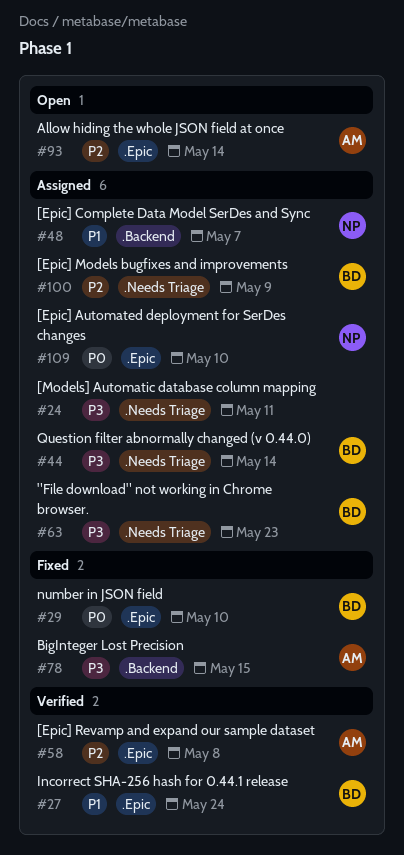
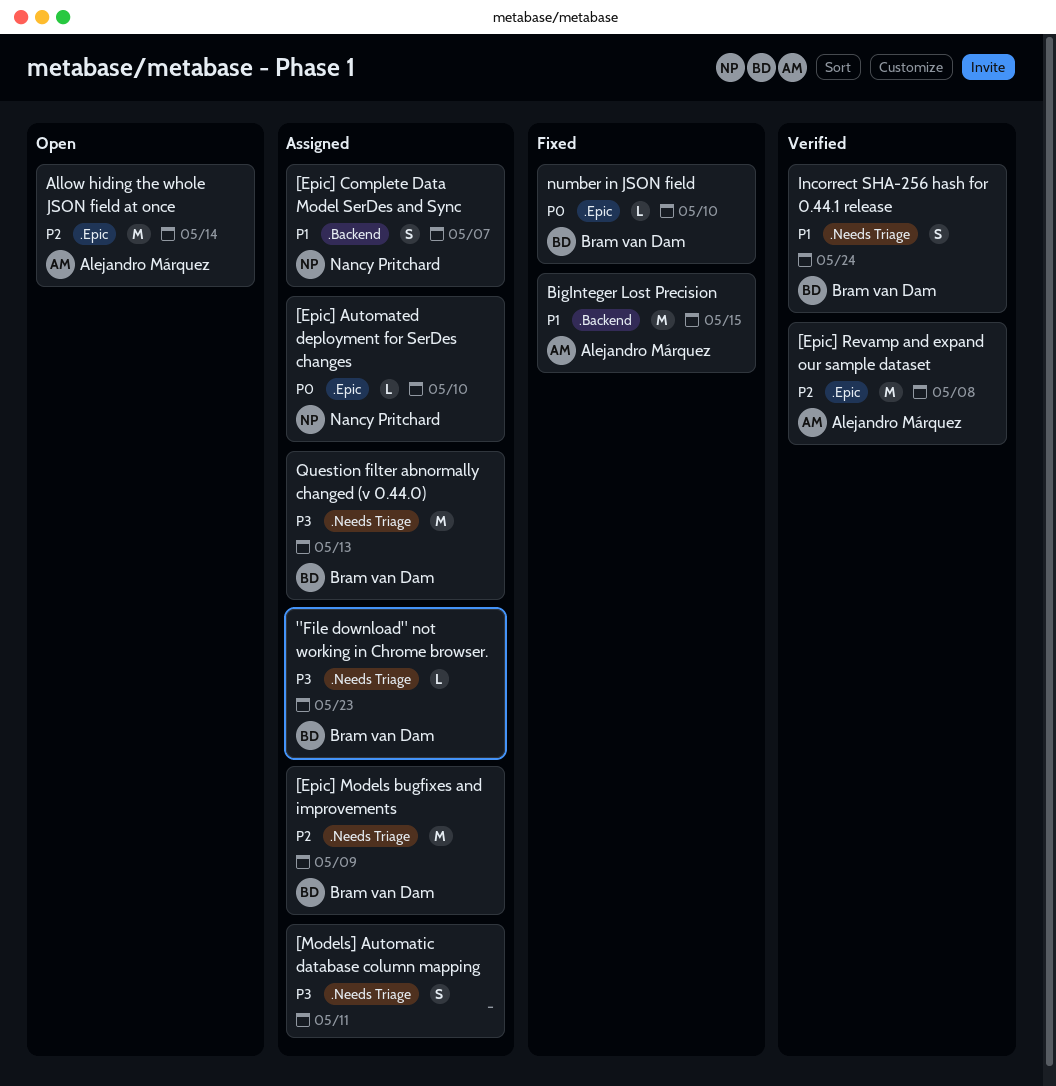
BigInteger Lost Precision, priority: P3 -> P1
Incorrect SHA-256 hash for 0.44.1 release, label: .Epic -> .Needs Triage
Question filter abnormally changed (v 0.44.0), due: May 14 -> May 13

